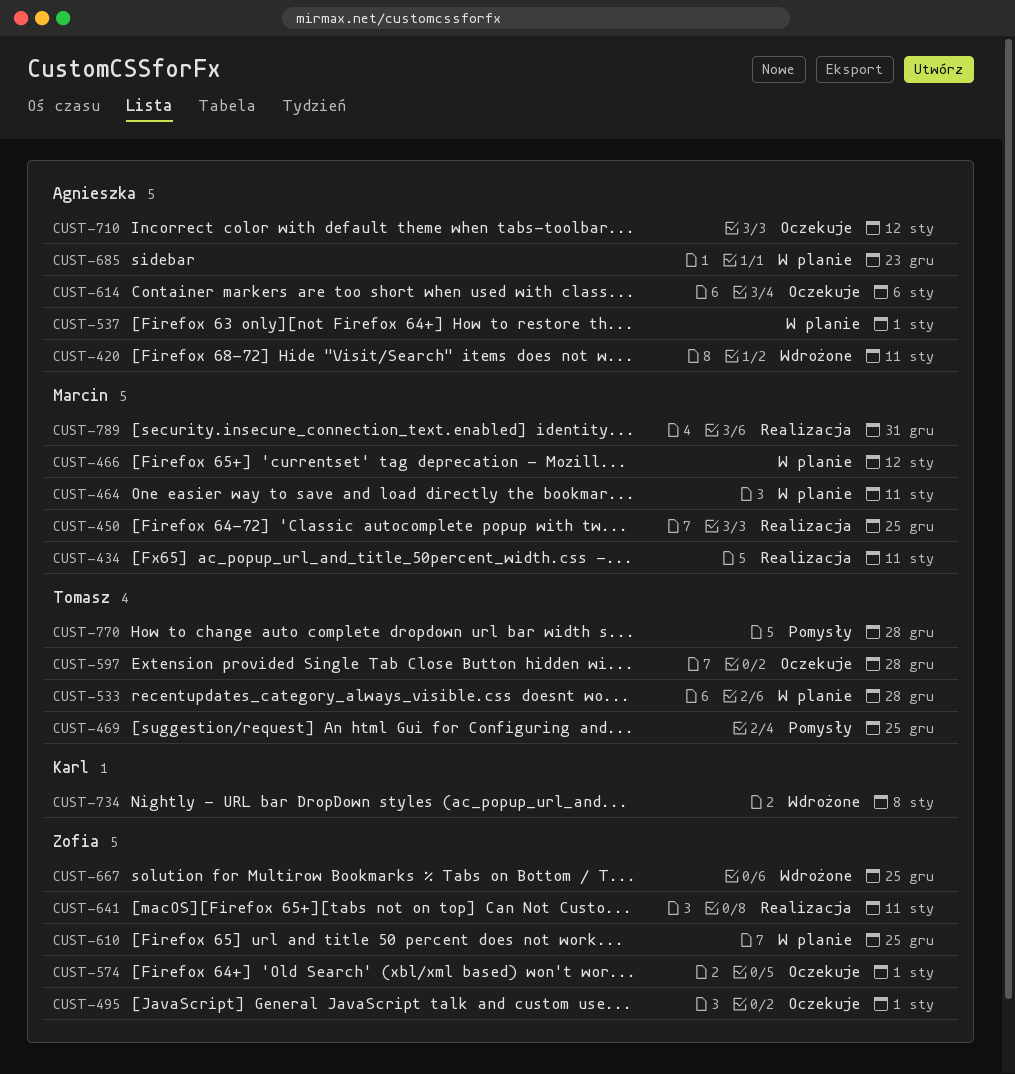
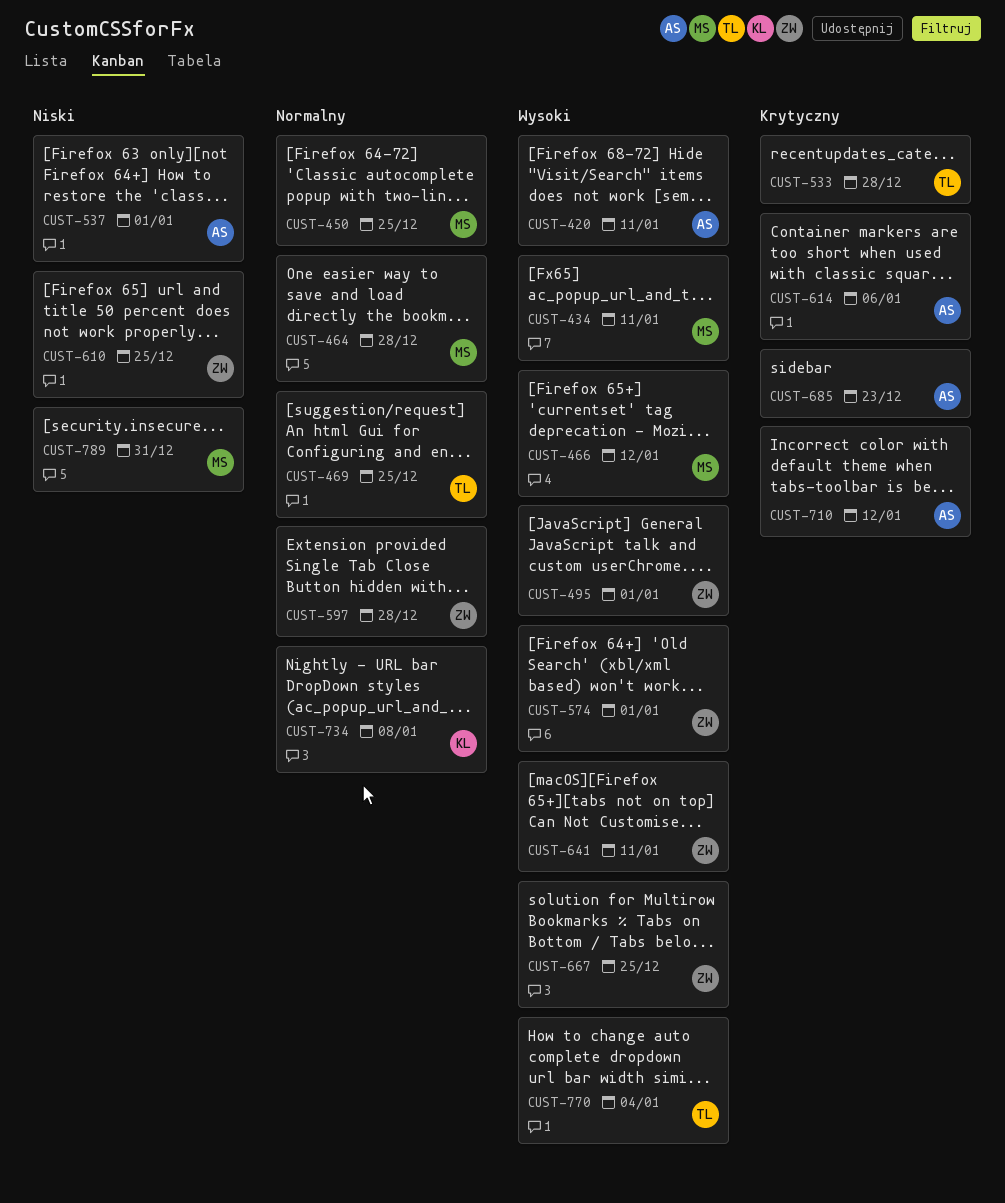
CUST-464, due: Jan 11 -> Dec 28
CUST-597, owner: Tomasz -> Zofia
CUST-770, due: Dec 28 -> Jan 4

